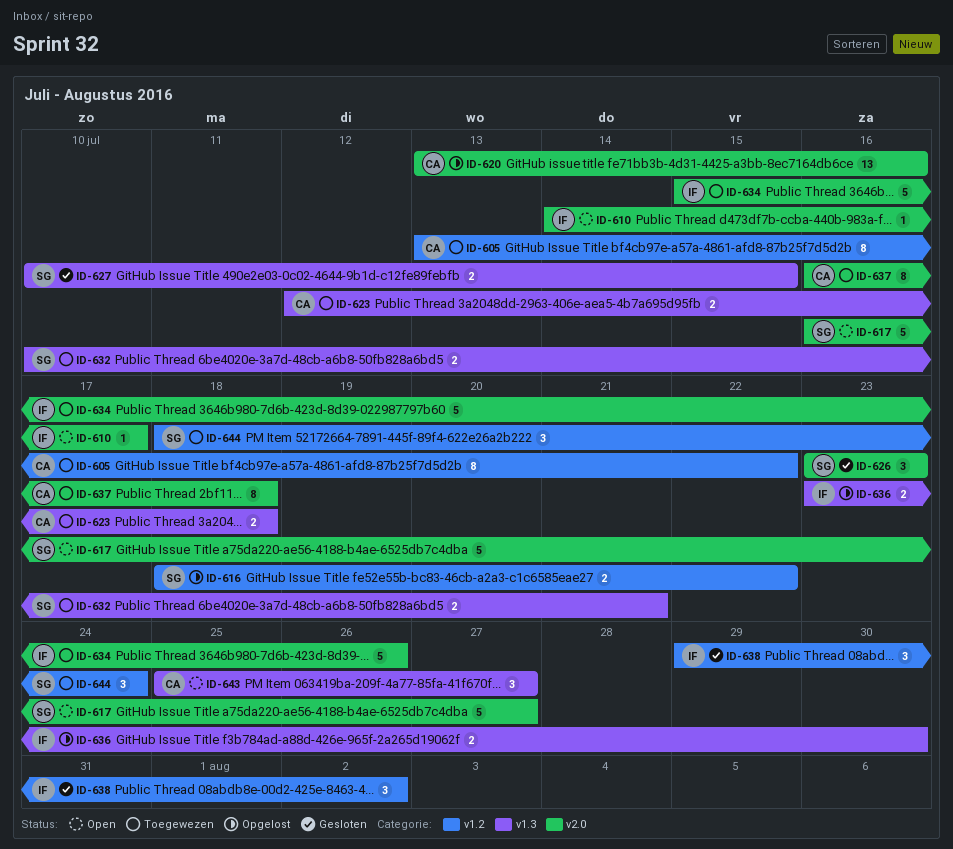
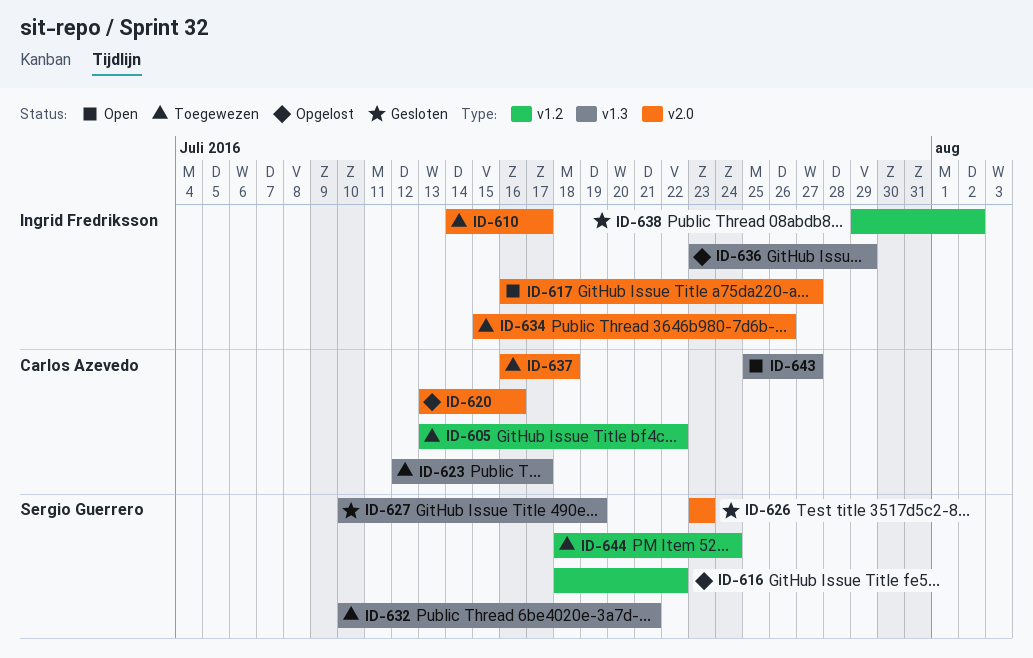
ID-610, status: Open -> Toegewezen
ID-617, owner: Sergio Guerrero -> Ingrid Fredriksson
ID-623, due: Jul 18 -> Jul 17
ID-627, due: Jul 15 -> Jul 19
ID-636, due: Jul 30 -> Jul 29

